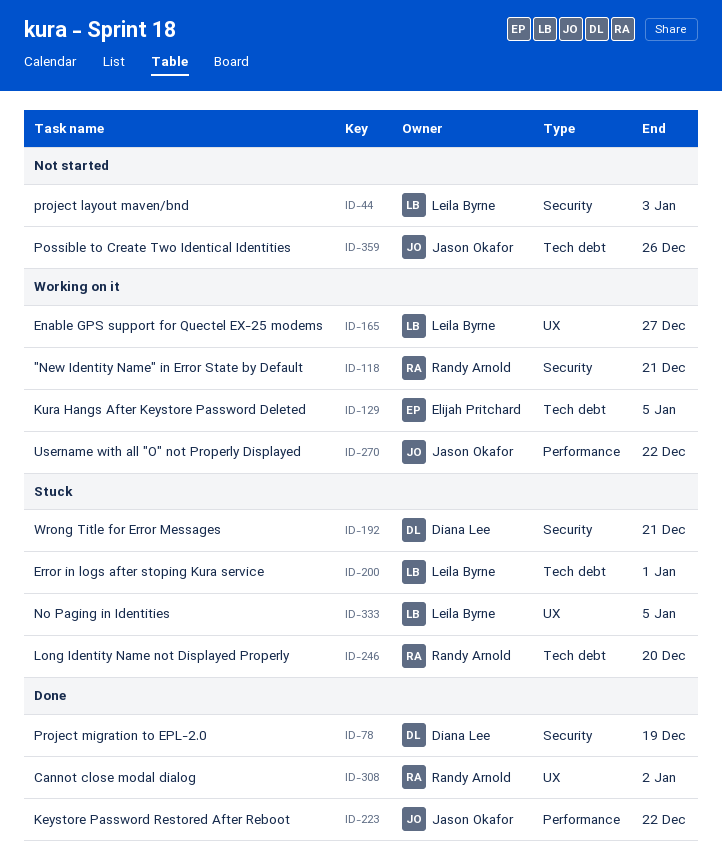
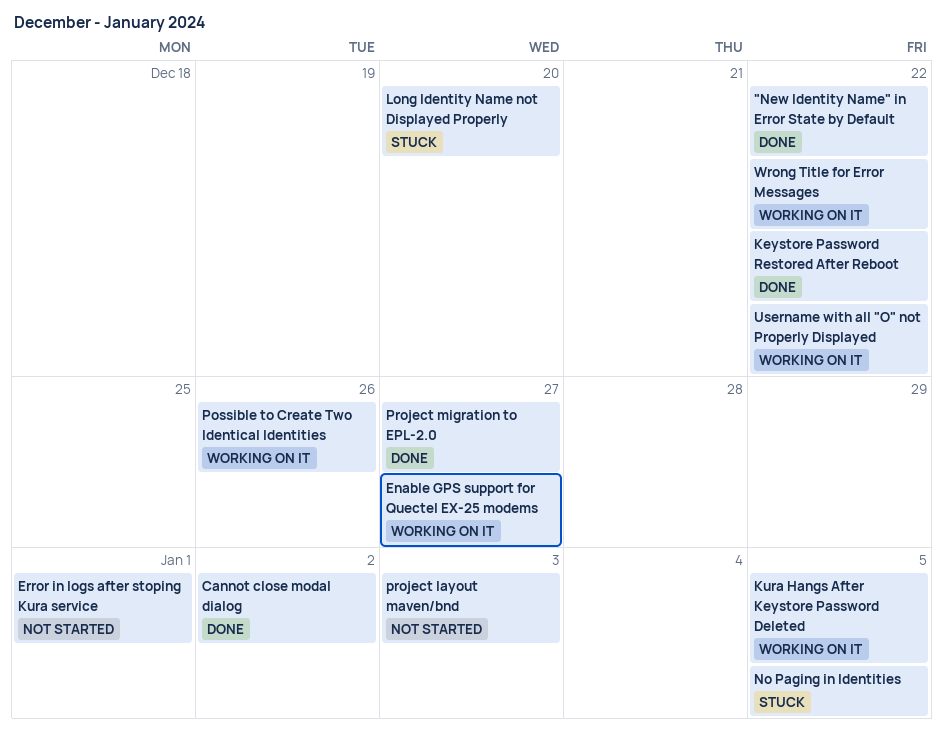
"New Identity Name" in Error State by Default, status: Working on it -> Done
"New Identity Name" in Error State by Default, due: Dec 21 -> Dec 22
Error in logs after stoping Kura service, status: Stuck -> Not started
Possible to Create Two Identical Identities, status: Not started -> Working on it
Project migration to EPL-2.0, due: Dec 19 -> Dec 27
Wrong Title for Error Messages, status: Stuck -> Working on it
Wrong Title for Error Messages, due: Dec 21 -> Dec 22

